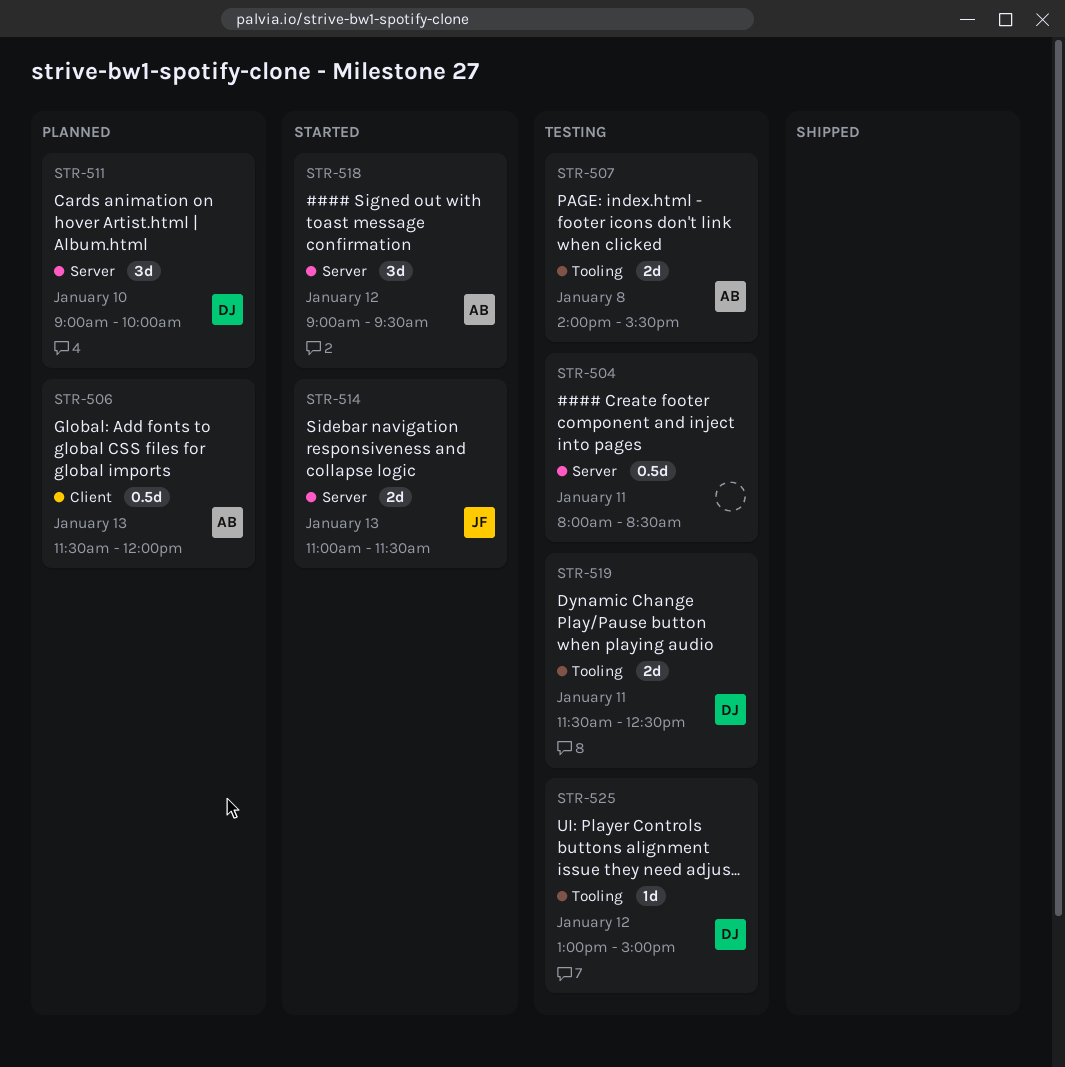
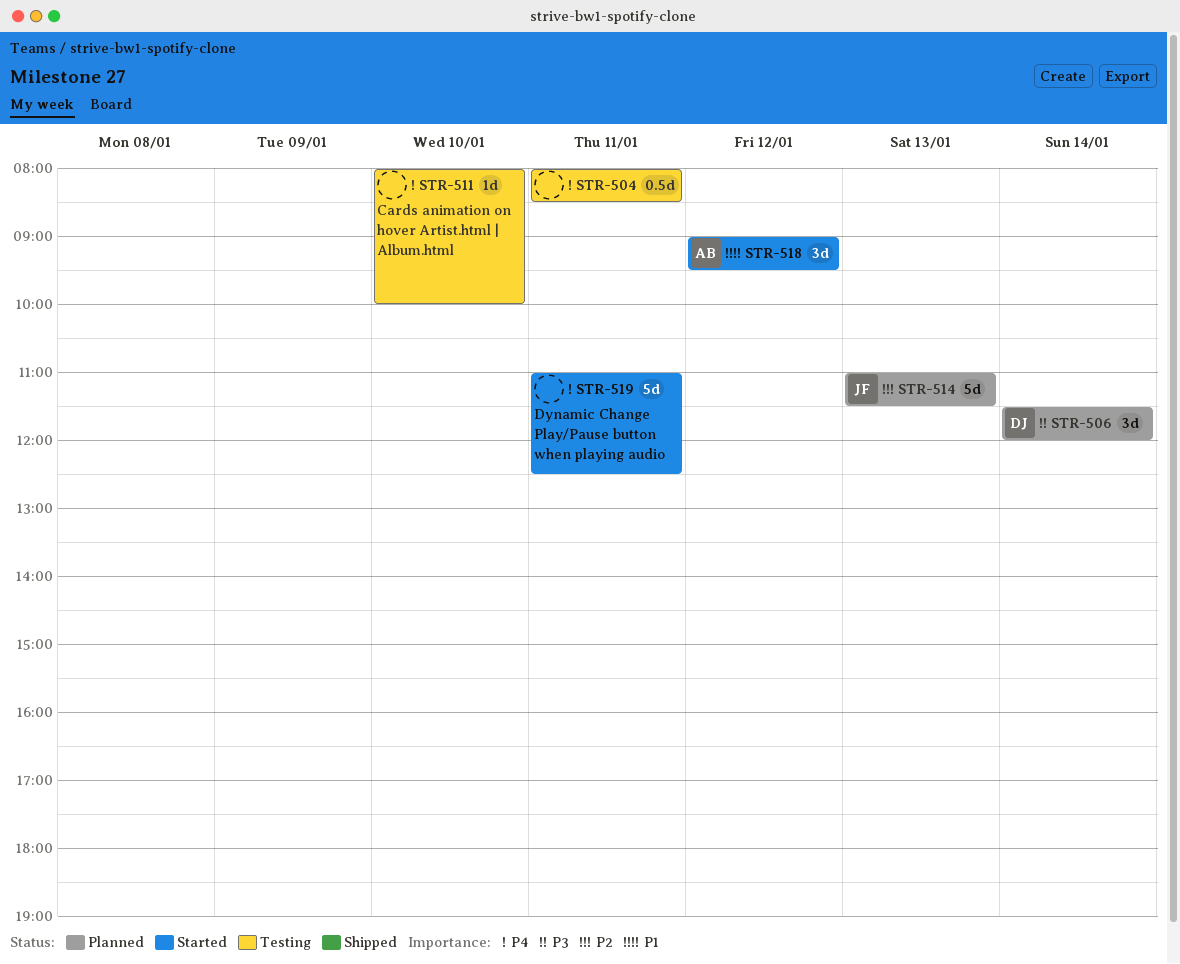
STR-506, owner: AB -> DJ
STR-506, estimate: 0.5d -> 3d
STR-506, day: Jan 13 -> Jan 14
STR-507: present -> none
STR-511, status: Planned -> Testing
STR-511, owner: DJ -> none
STR-511, estimate: 3d -> 1d
STR-511, begins: 09:00 -> 08:00
STR-514, status: Started -> Planned
STR-514, estimate: 2d -> 5d
STR-519, status: Testing -> Started
STR-519, owner: DJ -> none
STR-519, estimate: 2d -> 5d
STR-519, begins: 11:30 -> 11:00
STR-525: present -> none

